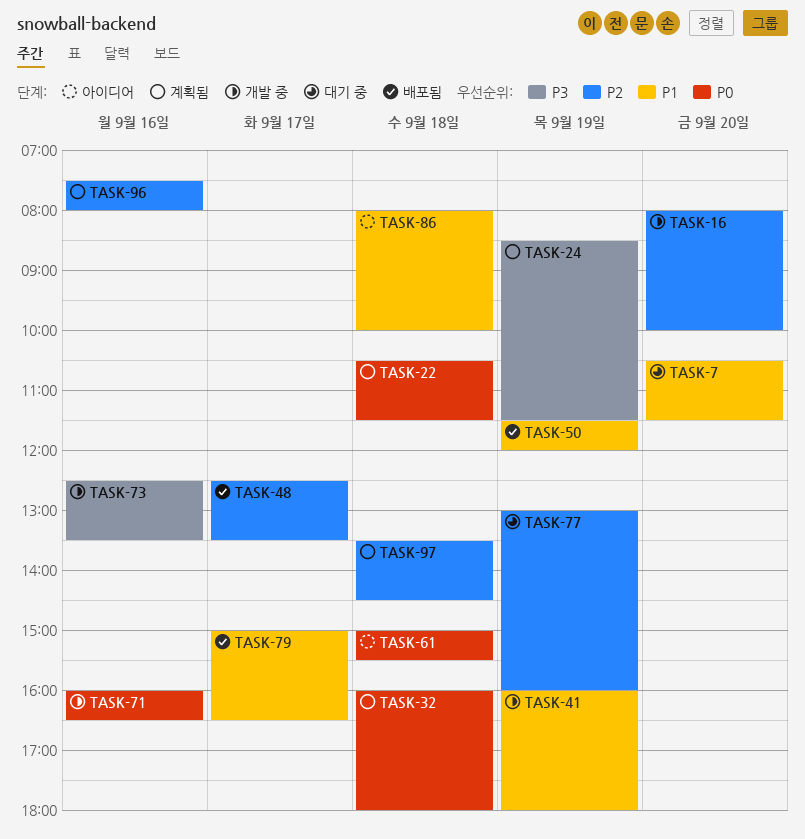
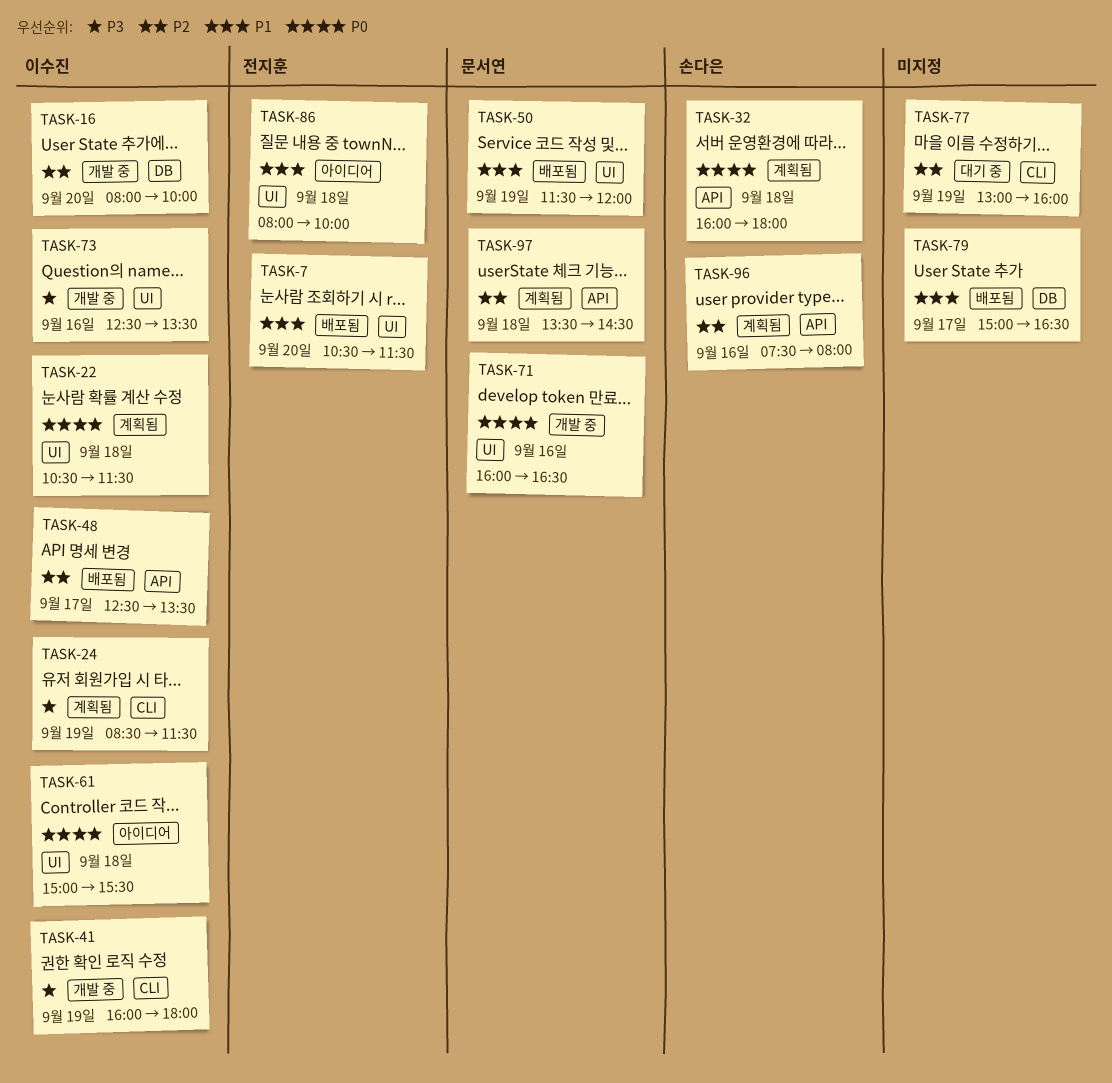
TASK-7, status: 대기 중 -> 배포됨
TASK-41, priority: P1 -> P3

